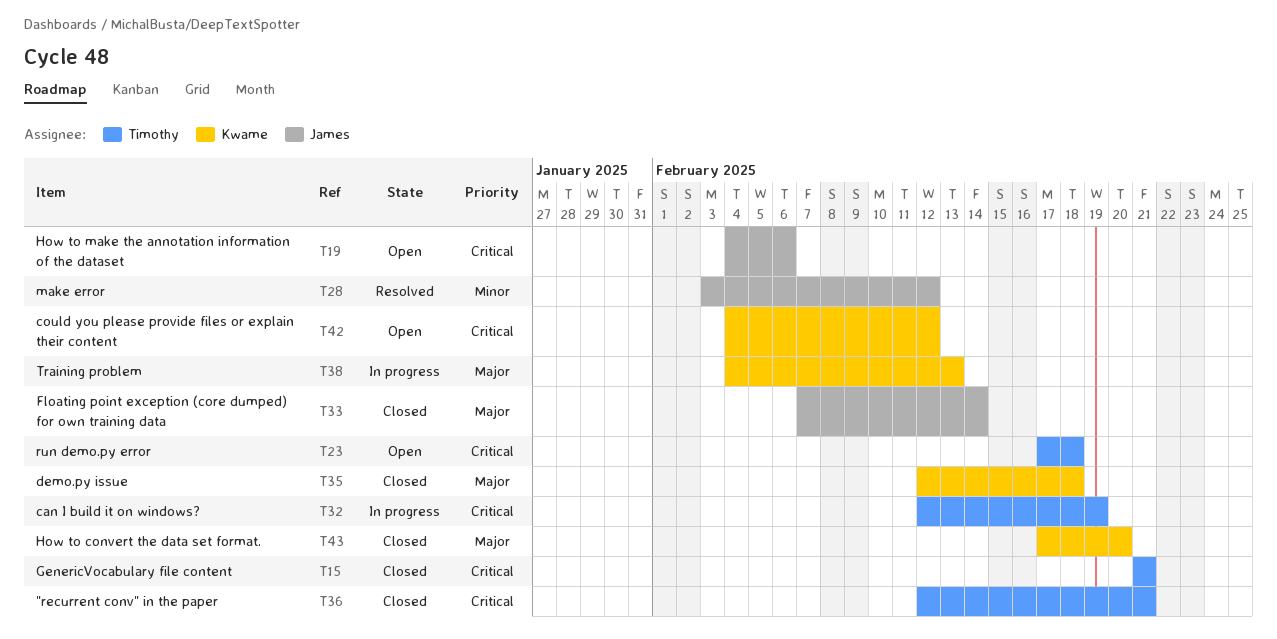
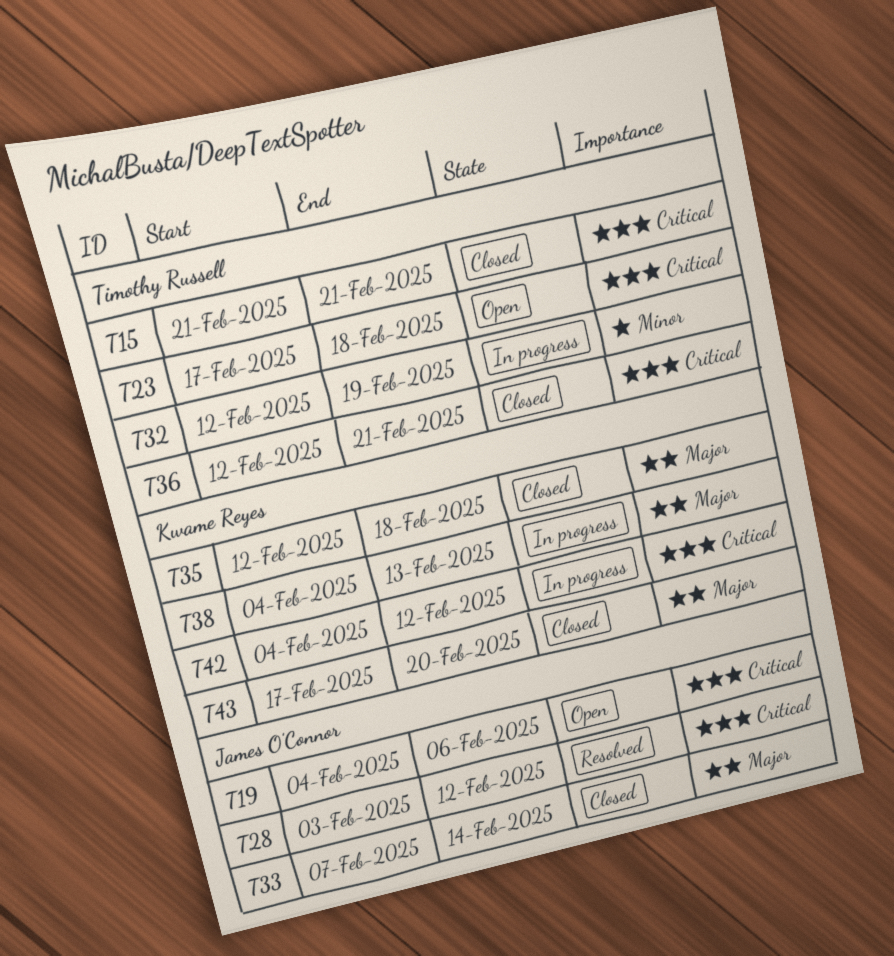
T28, priority: Minor -> Critical
T32, priority: Critical -> Minor
T42, status: Open -> In progress

